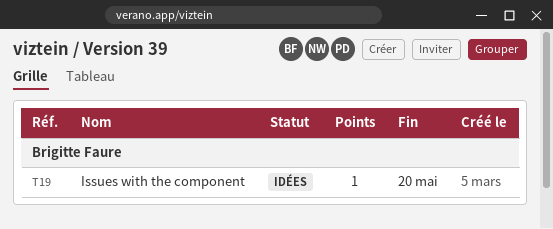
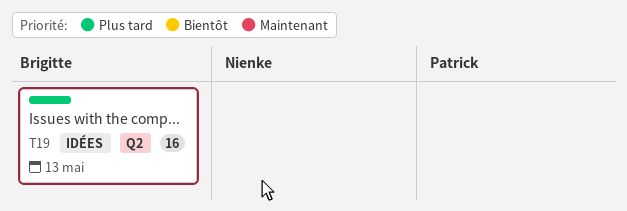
T19, estimate: 1 -> 16
T19, due: May 20 -> May 13

